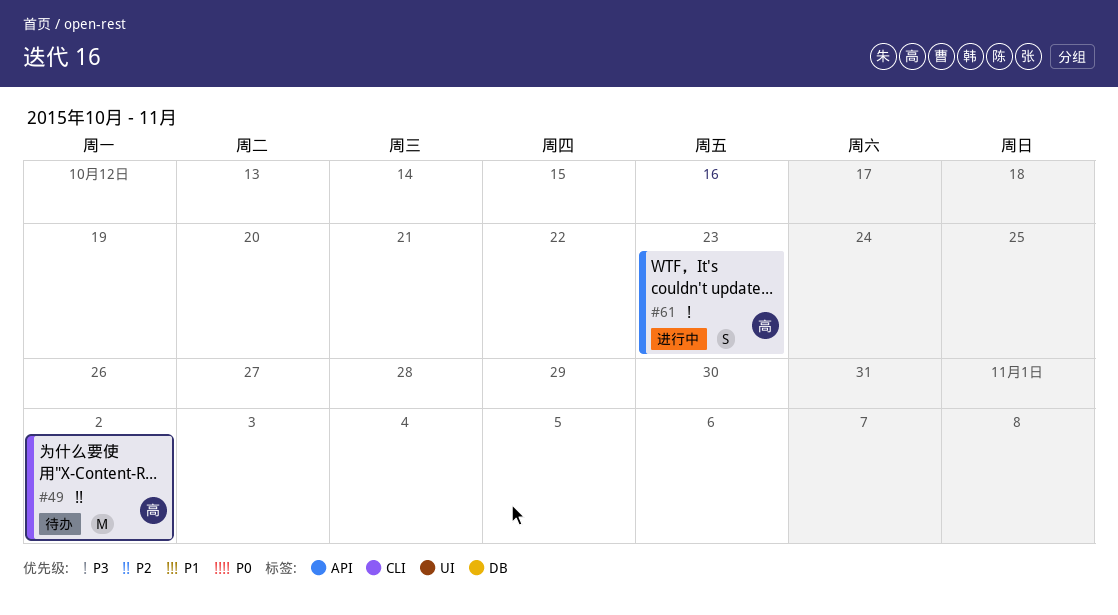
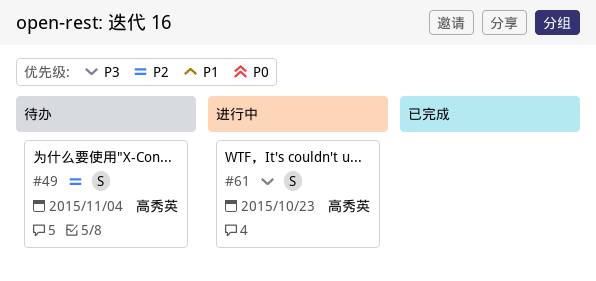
#49, estimate: M -> S
#49, due: Nov 2 -> Nov 4

